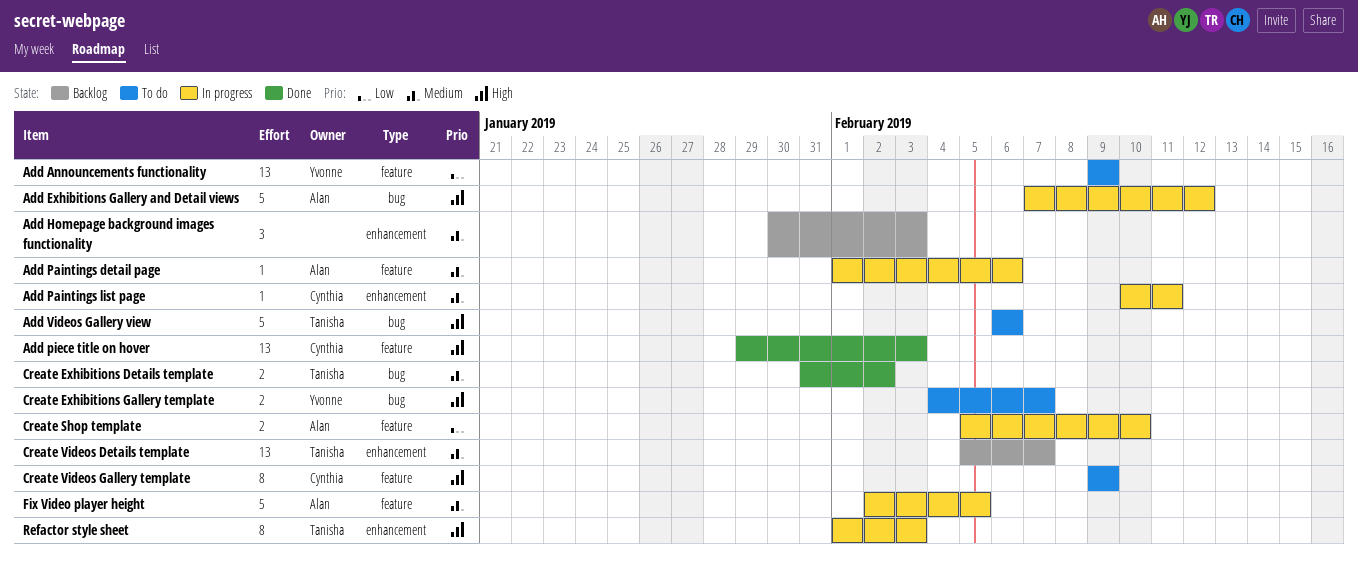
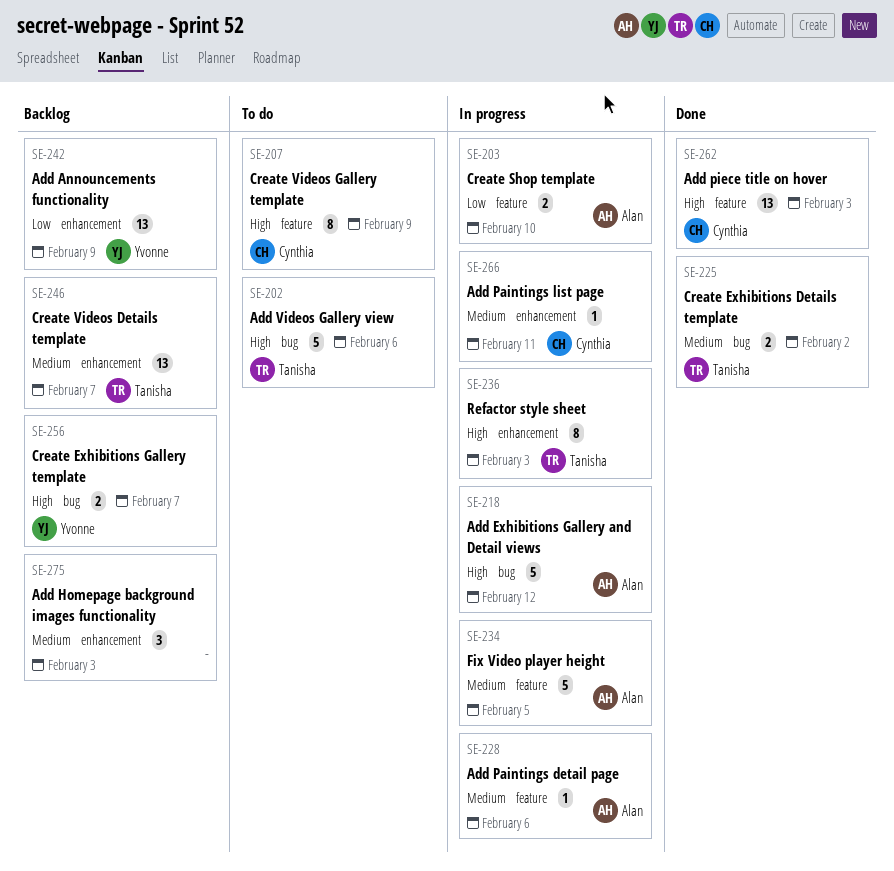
Add Announcements functionality, status: To do -> Backlog
Add Announcements functionality, label: feature -> enhancement
Create Exhibitions Gallery template, status: To do -> Backlog

